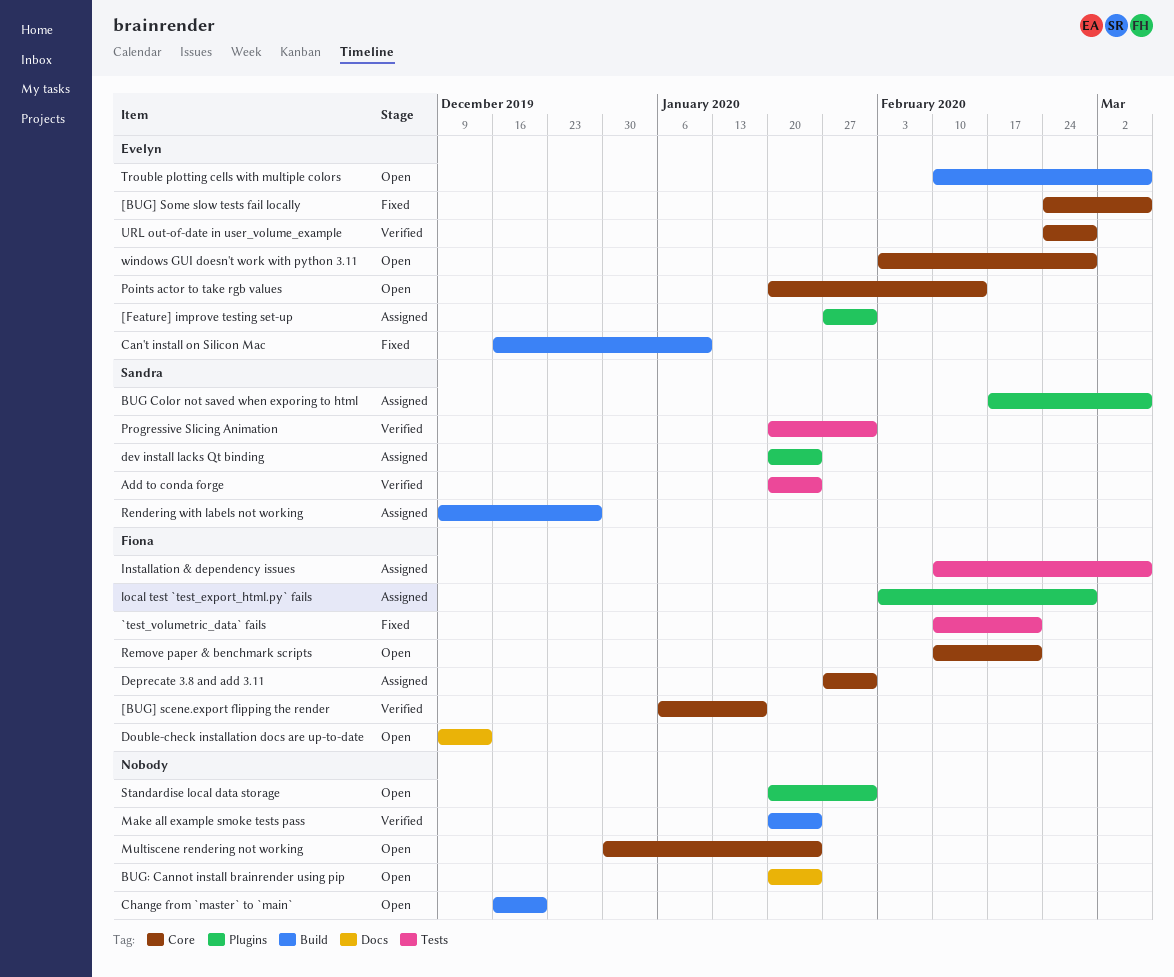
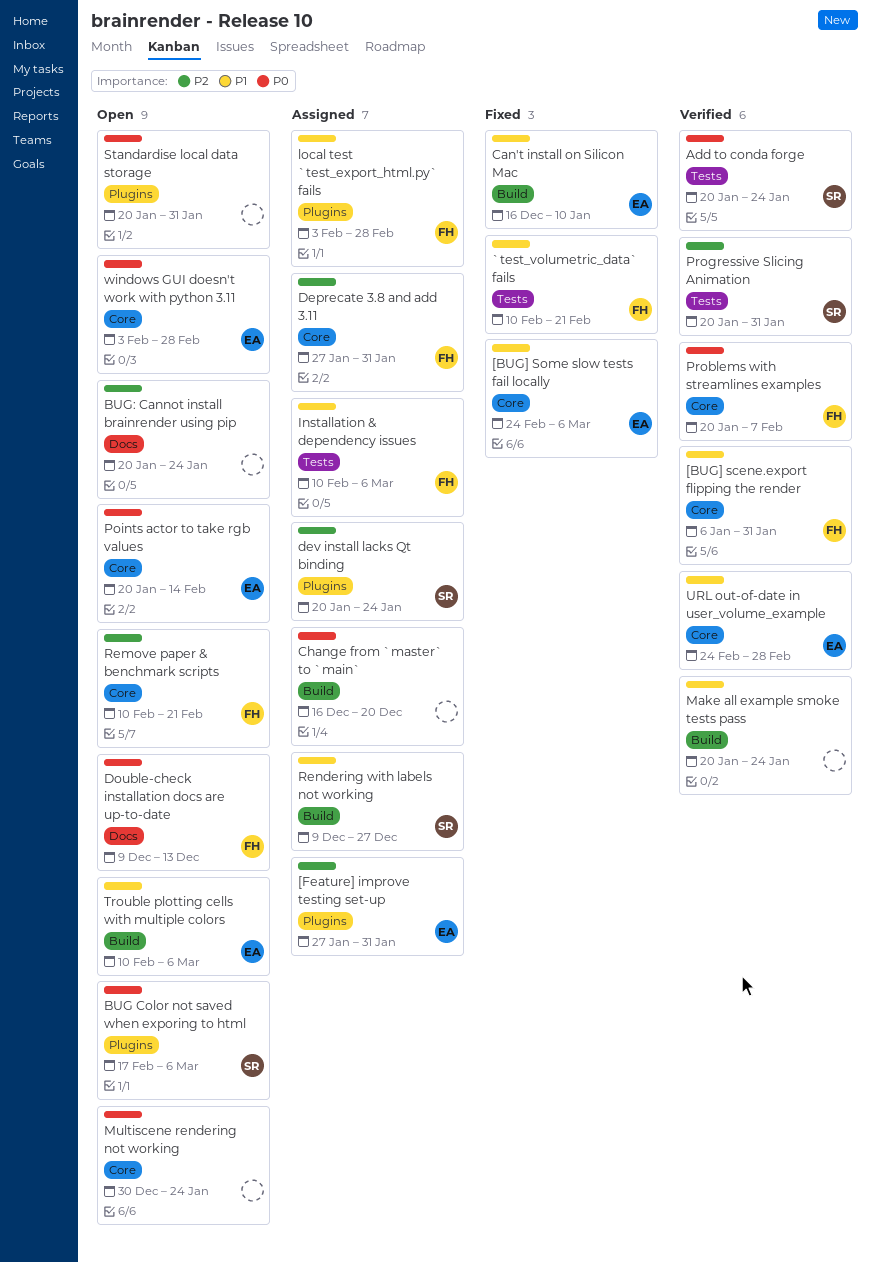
[BUG] scene.export flipping the render, due: Jan 17 -> Jan 31
BUG Color not saved when exporing to html, status: Assigned -> Open
Change from `master` to `main`, status: Open -> Assigned
Problems with streamlines examples: none -> present

